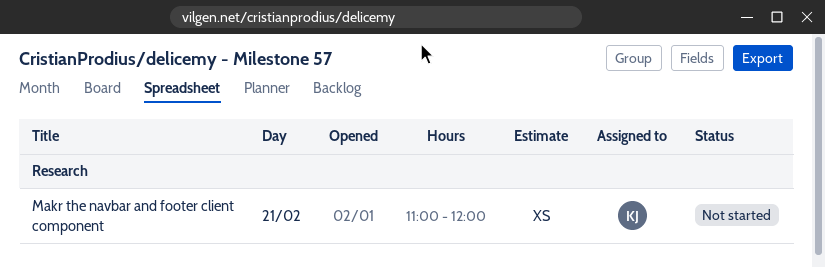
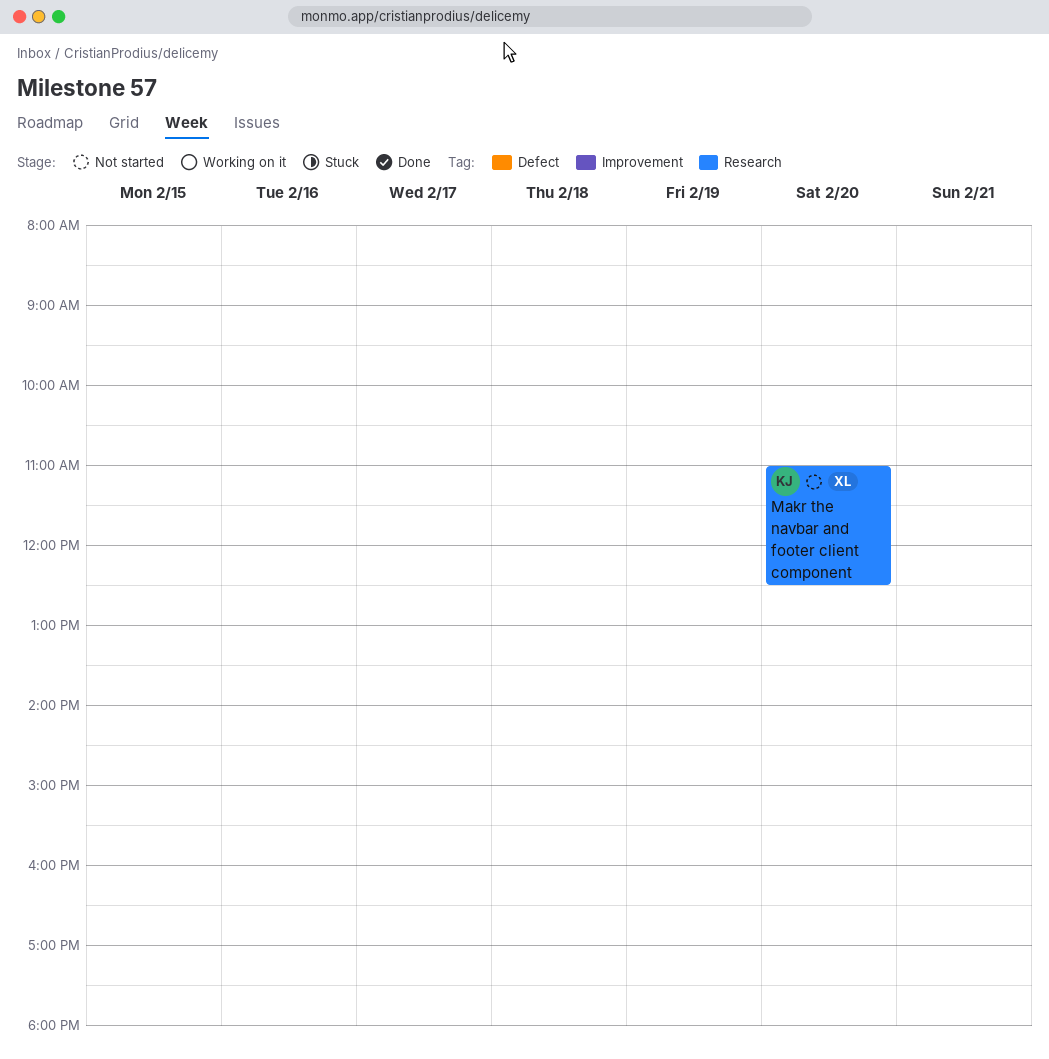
Makr the navbar and footer client component, estimate: XS -> XL
Makr the navbar and footer client component, day: Feb 21 -> Feb 20
Makr the navbar and footer client component, ends: 12:00 -> 12:30

